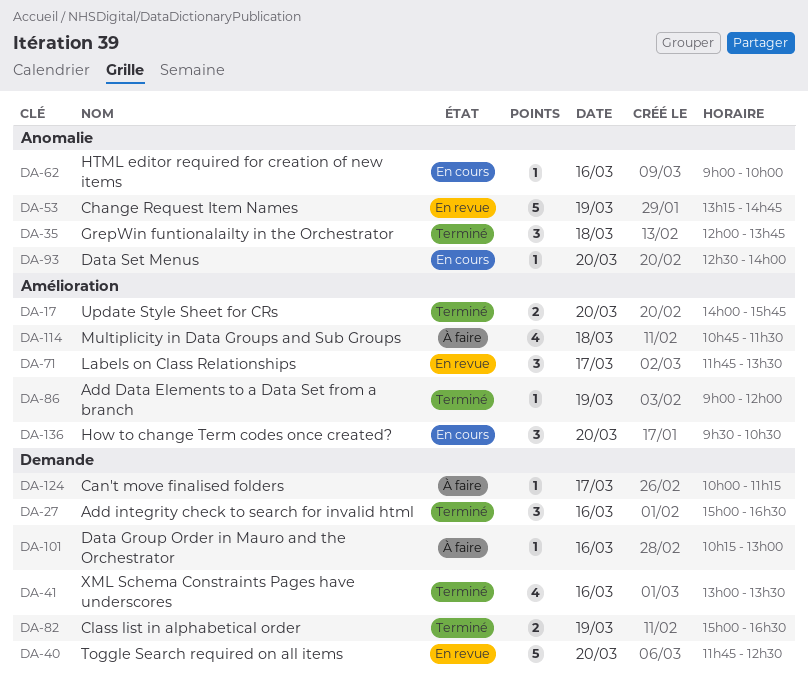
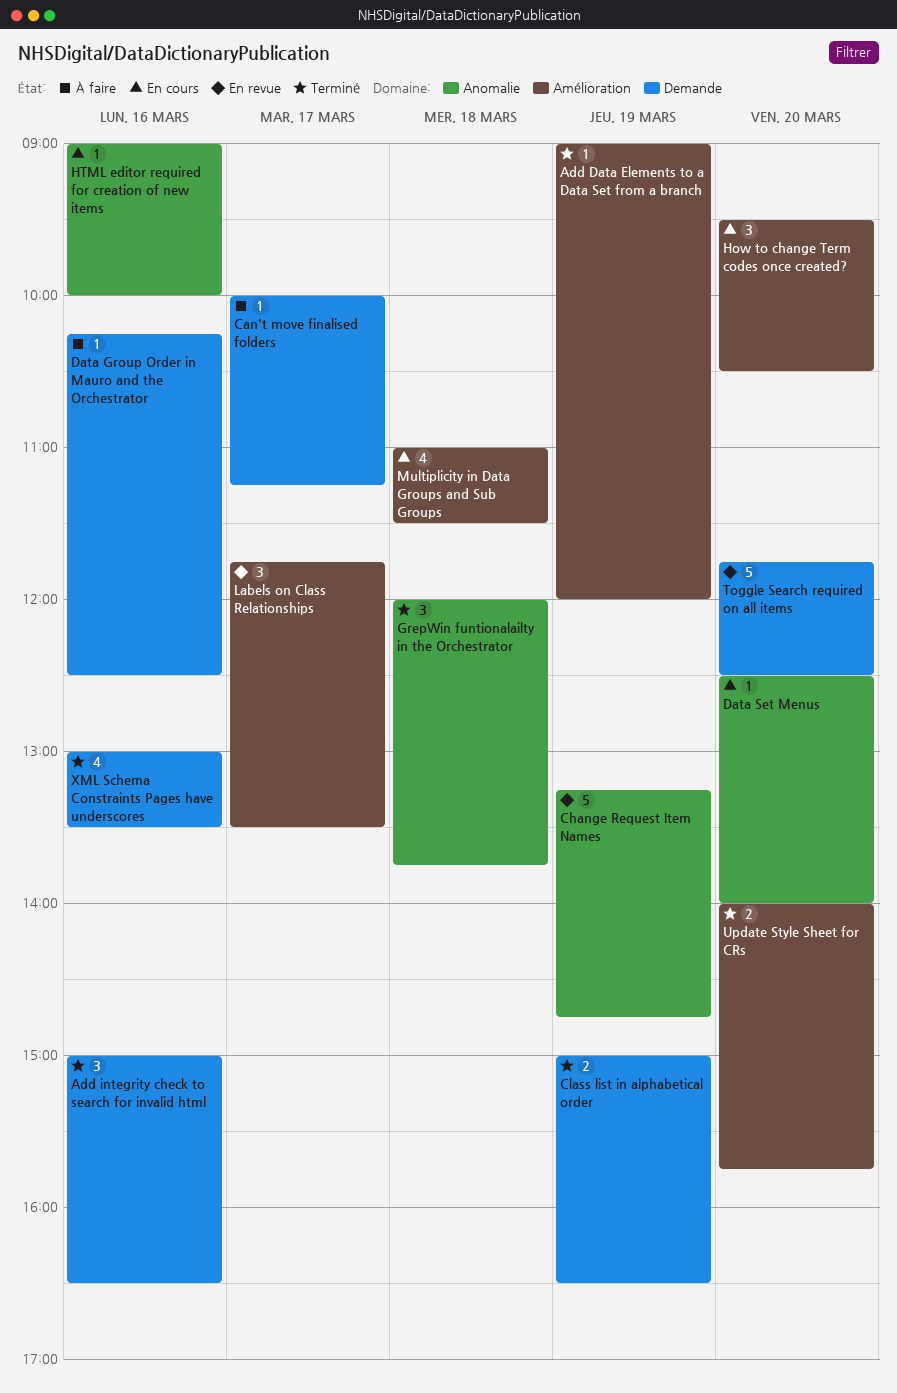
Data Group Order in Mauro and the Orchestrator, ends: 13:00 -> 12:30
Multiplicity in Data Groups and Sub Groups, status: À faire -> En cours
Multiplicity in Data Groups and Sub Groups, begins: 10:45 -> 11:00

